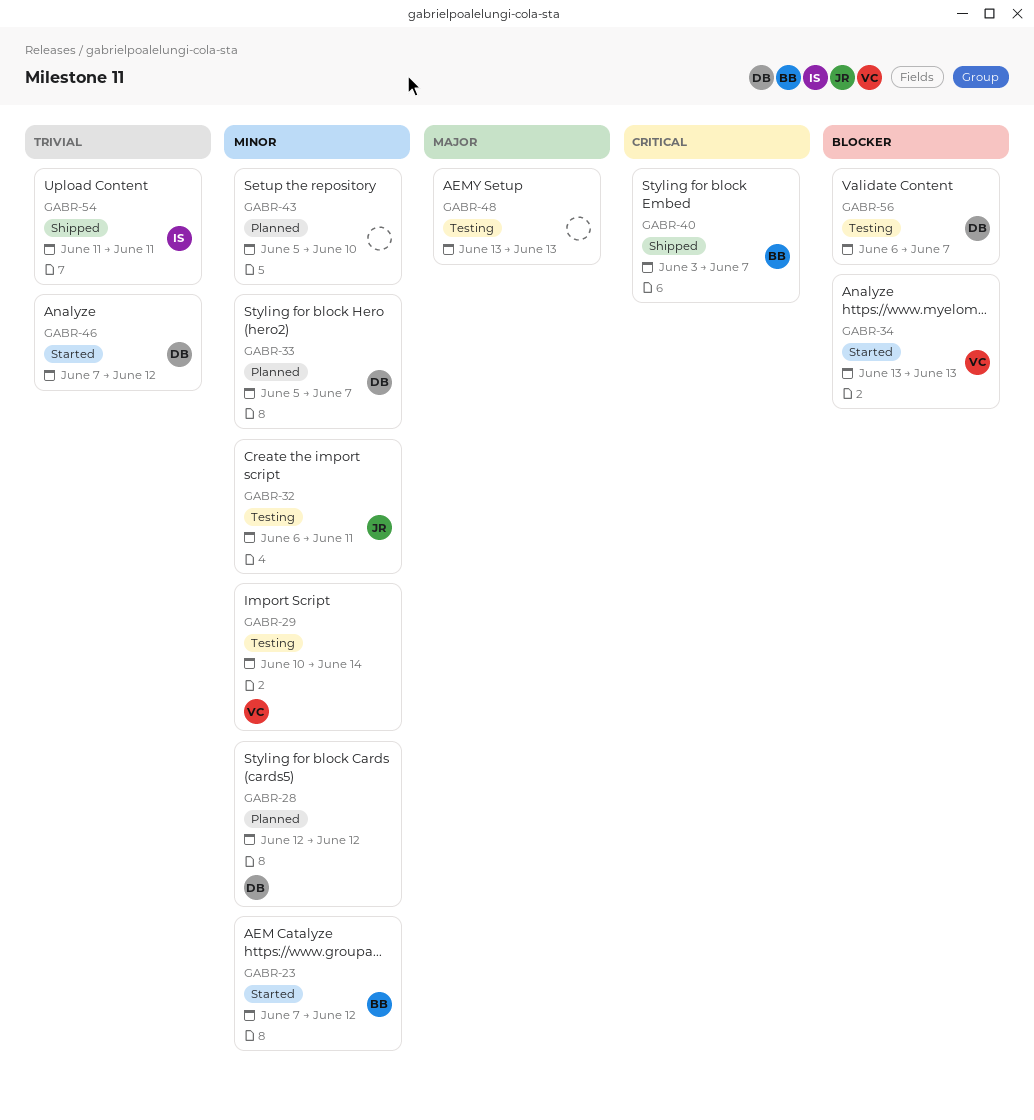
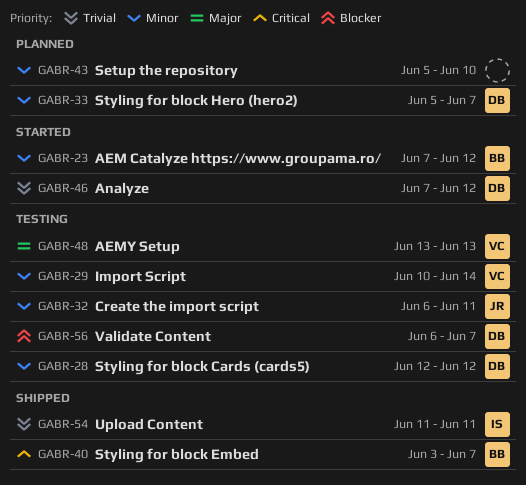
GABR-28, status: Planned -> Testing
GABR-34: present -> none
GABR-48, owner: none -> VC

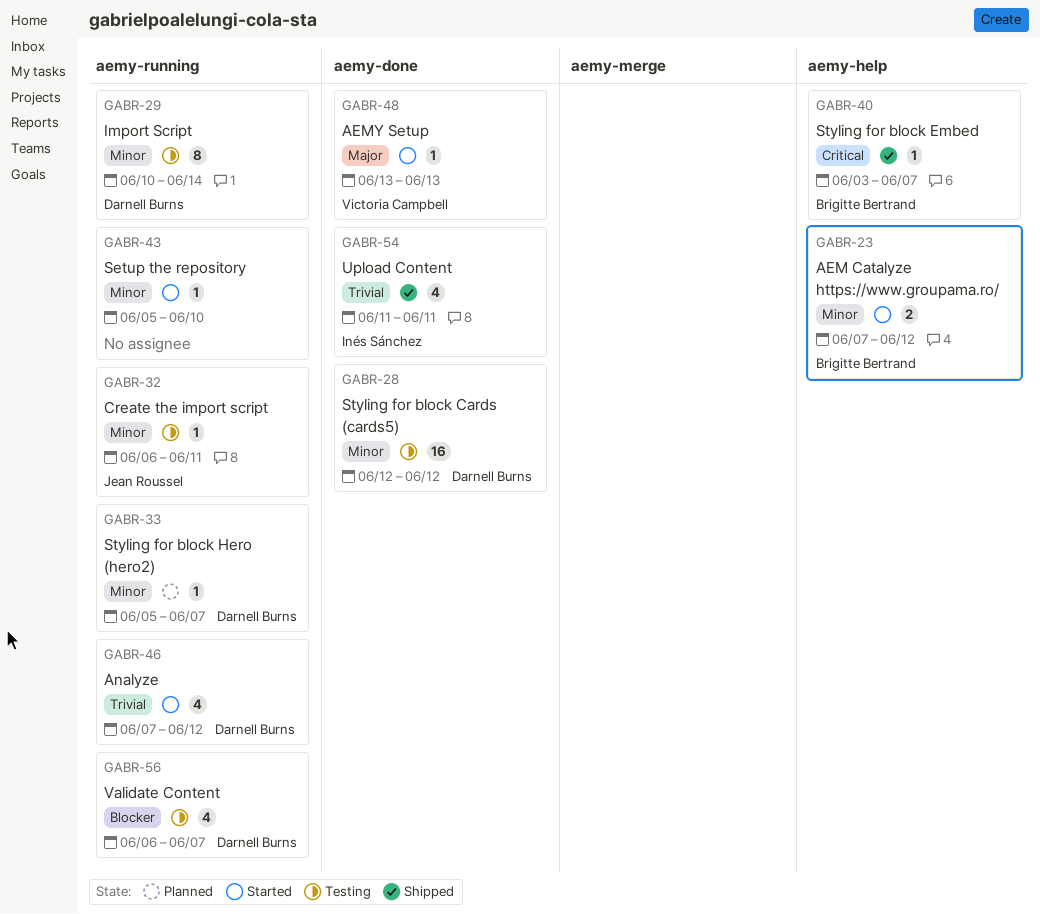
GABR-29, owner: Victoria Campbell -> Darnell Burns
GABR-43, status: Planned -> Started
GABR-48, status: Testing -> Started

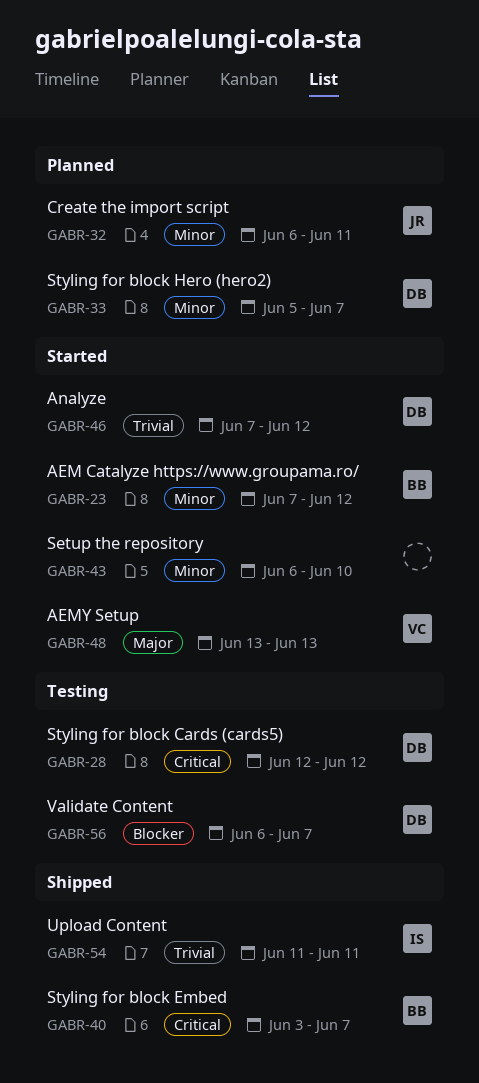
GABR-28, priority: Minor -> Critical
GABR-29: present -> none
GABR-32, status: Testing -> Planned
GABR-43, start: Jun 5 -> Jun 6

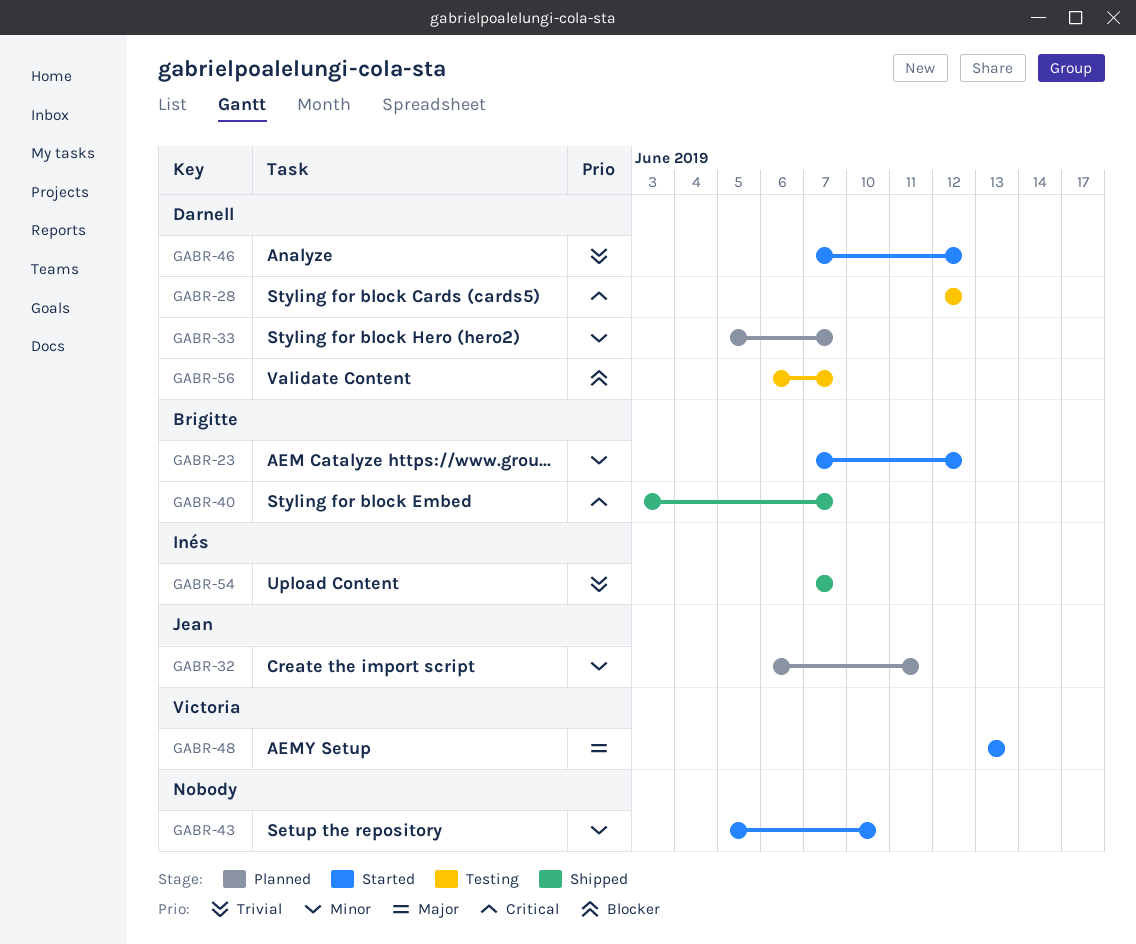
GABR-43, start: Jun 6 -> Jun 5
GABR-54, start: Jun 11 -> Jun 7
GABR-54, due: Jun 11 -> Jun 7

